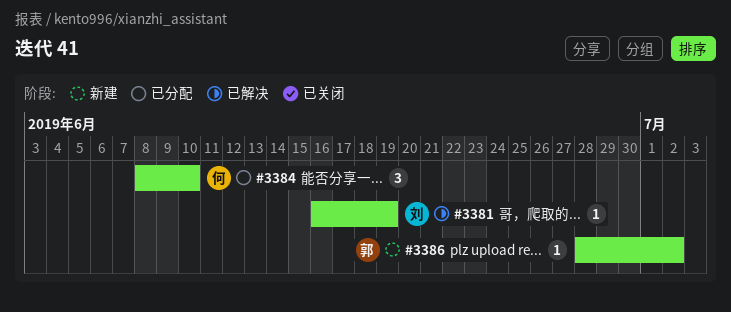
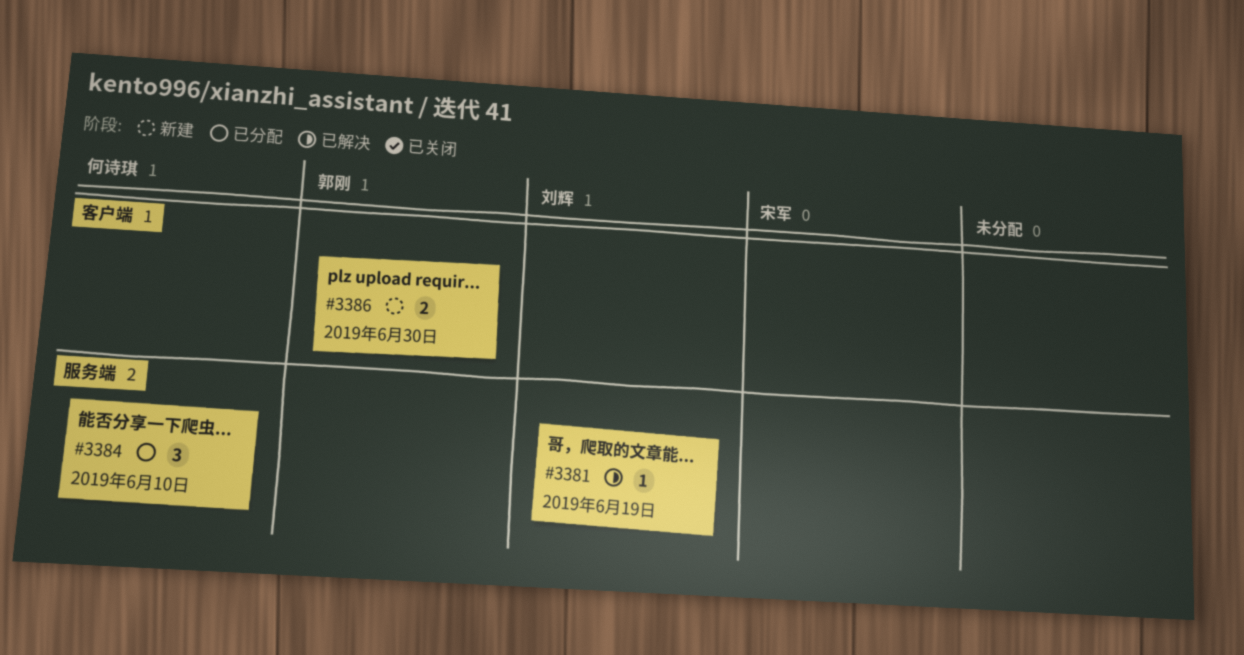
#3386, estimate: 1 -> 2
#3386, due: Jul 2 -> Jun 30

